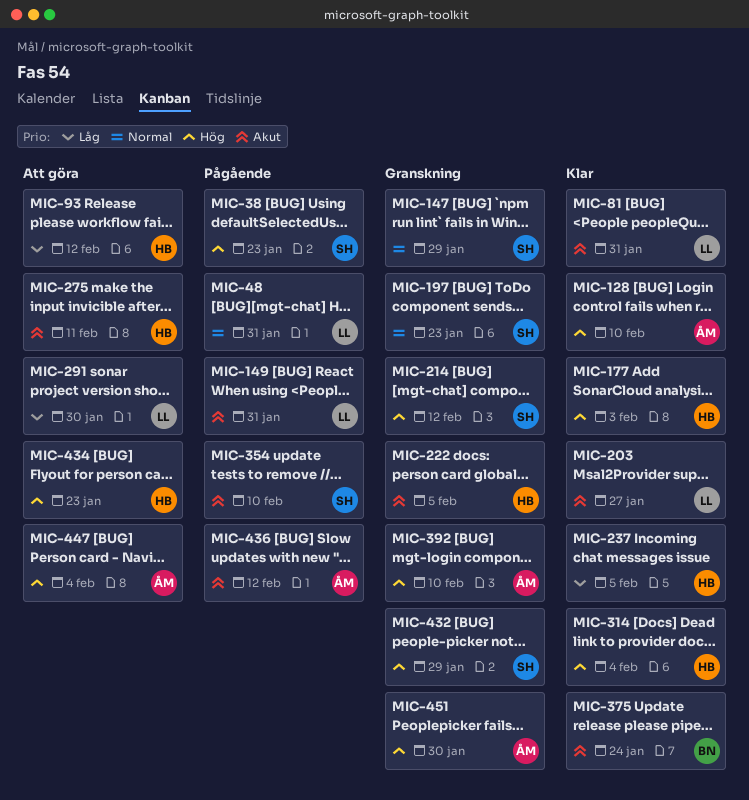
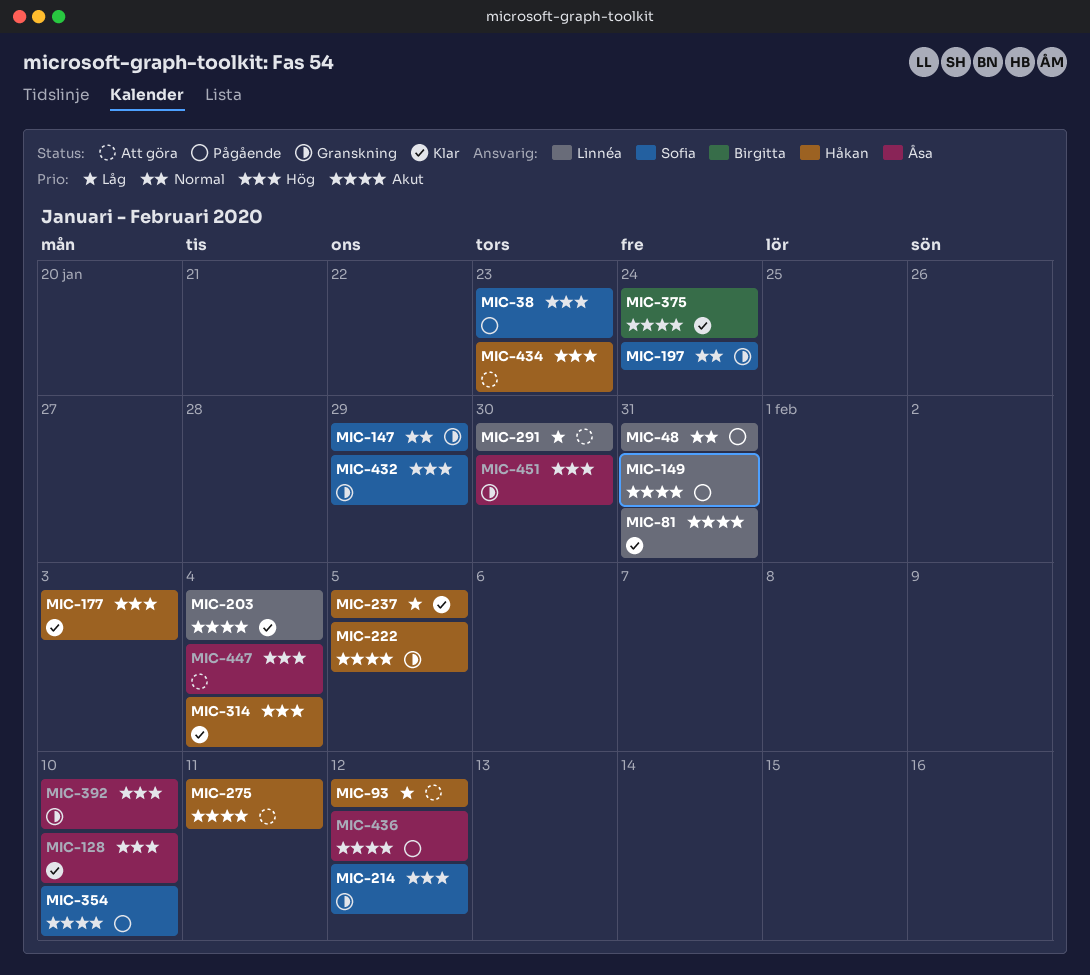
MIC-197, due: Jan 23 -> Jan 24
MIC-203, due: Jan 27 -> Feb 4

